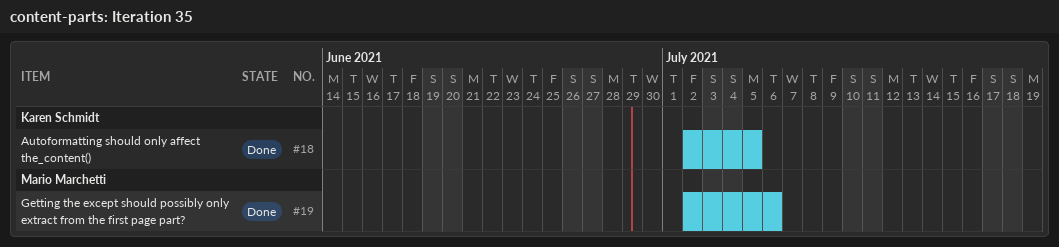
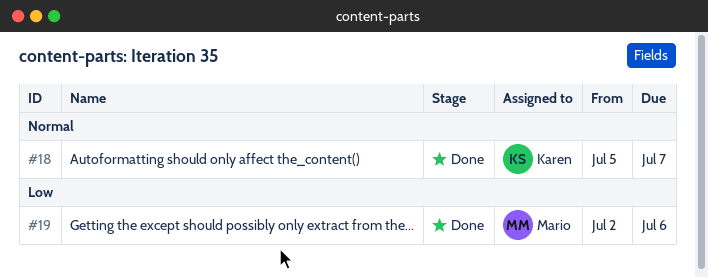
#18, start: Jul 2 -> Jul 5
#18, due: Jul 5 -> Jul 7

